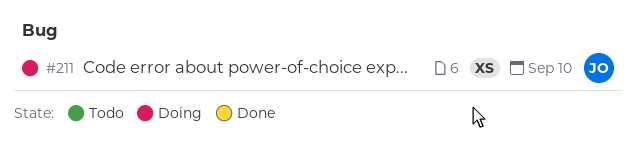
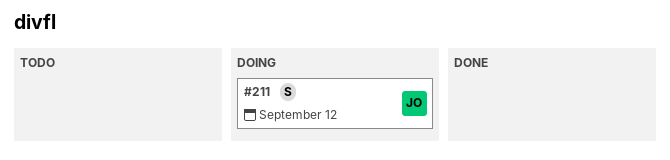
#211, estimate: XS -> S
#211, due: Sep 10 -> Sep 12

